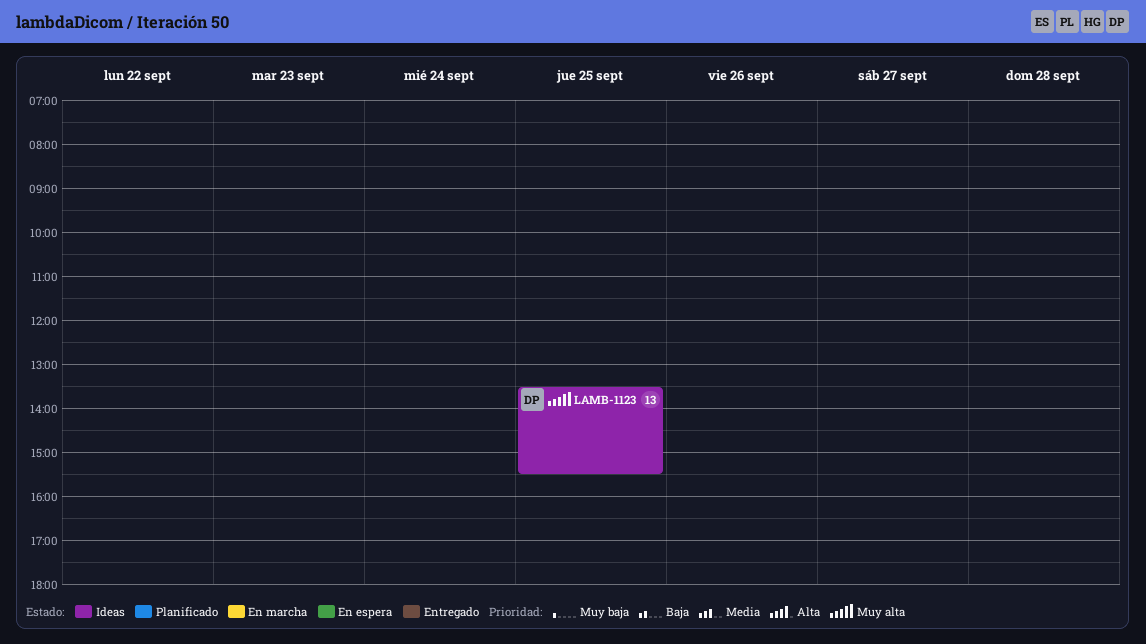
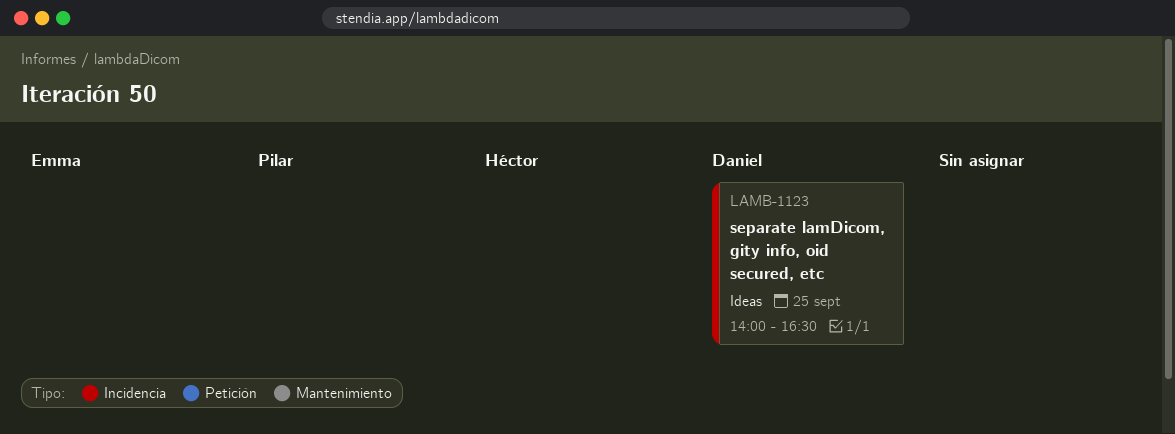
LAMB-1123, begins: 13:30 -> 14:00
LAMB-1123, ends: 15:30 -> 16:30

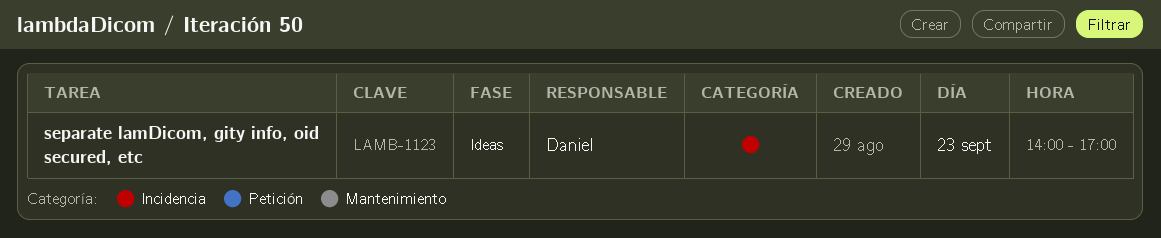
LAMB-1123, day: Sep 25 -> Sep 23
LAMB-1123, ends: 16:30 -> 17:00

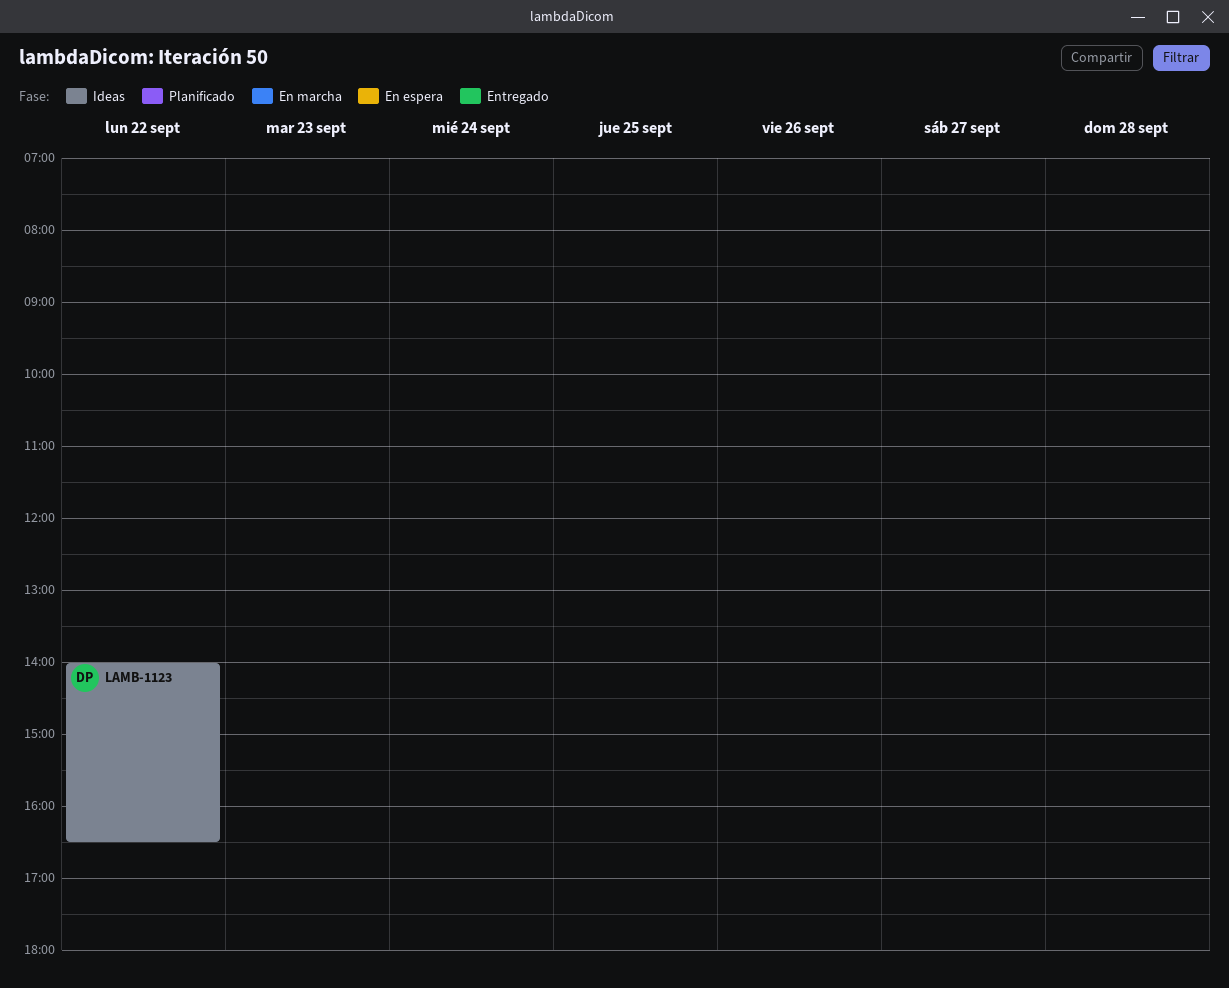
LAMB-1123, day: Sep 23 -> Sep 22
LAMB-1123, ends: 17:00 -> 16:30

